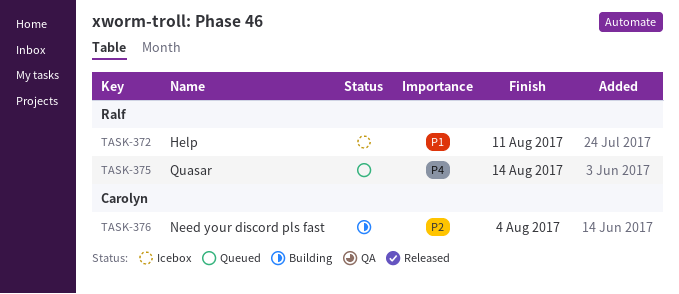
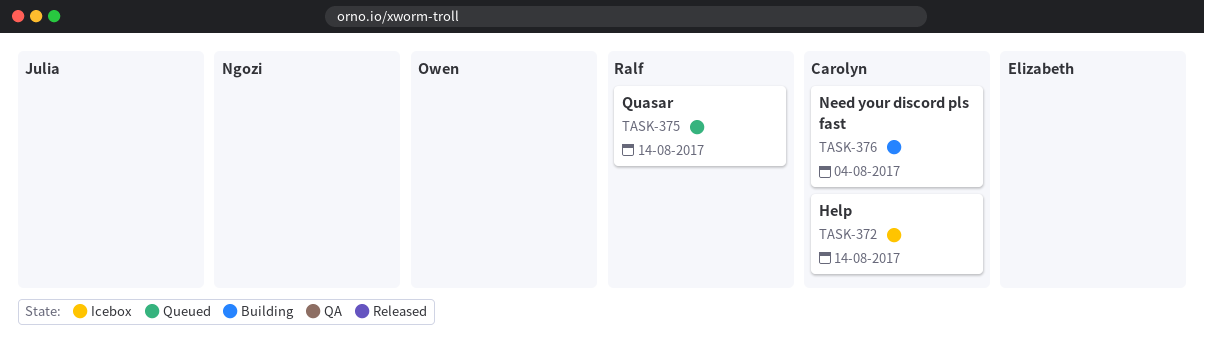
TASK-372, owner: Ralf -> Carolyn
TASK-372, due: Aug 11 -> Aug 14

